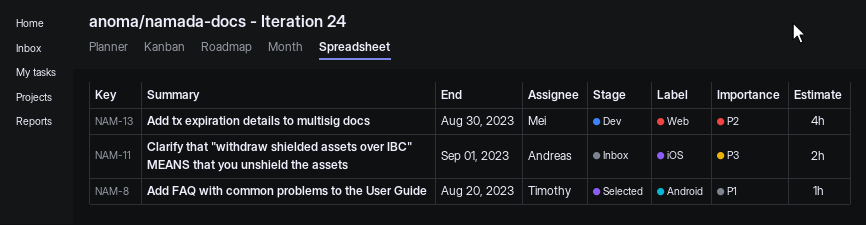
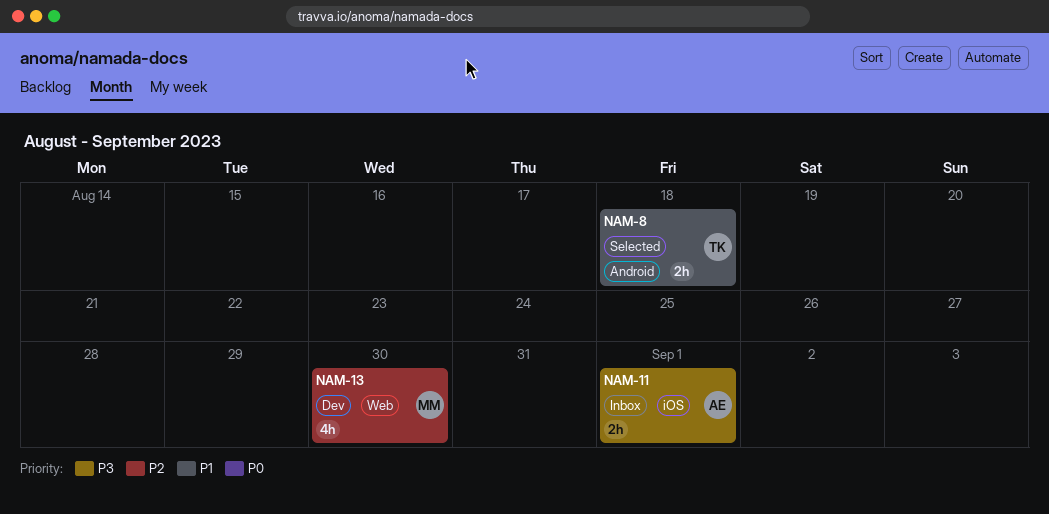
NAM-8, estimate: 1h -> 2h
NAM-8, due: Aug 20 -> Aug 18

